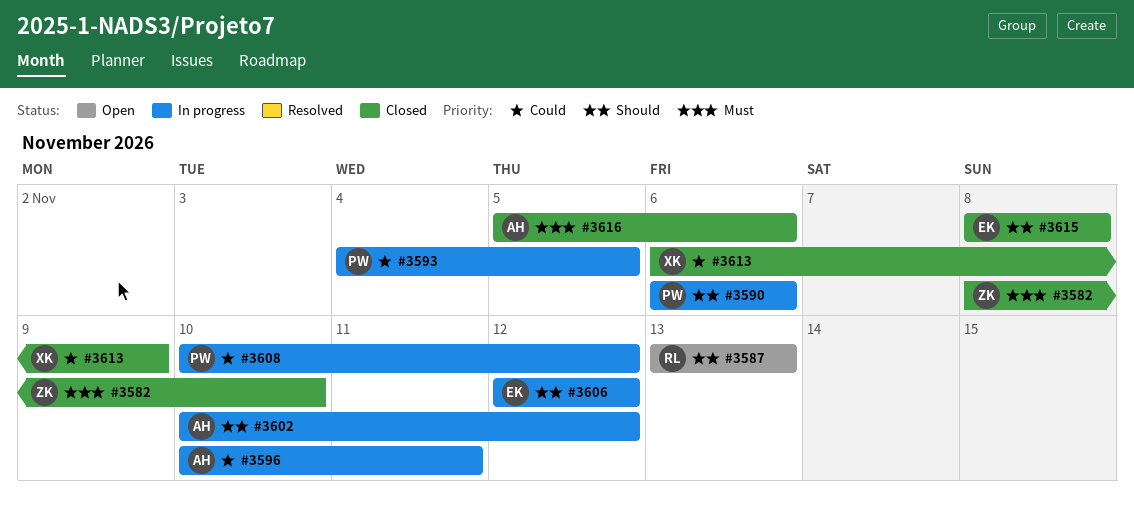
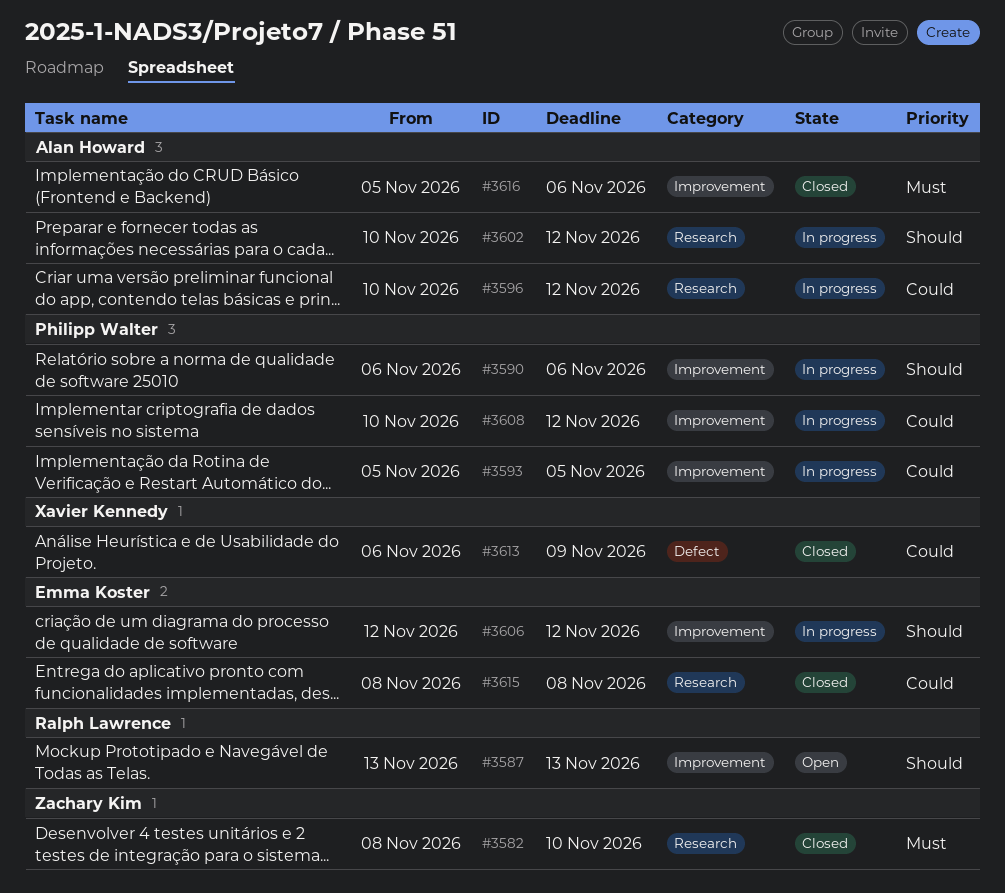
#3593, start: Nov 4 -> Nov 5
#3596, due: Nov 11 -> Nov 12
#3615, priority: Should -> Could

